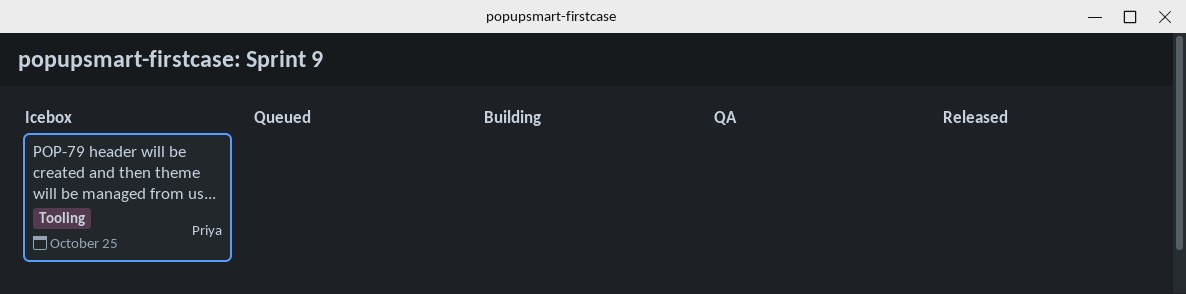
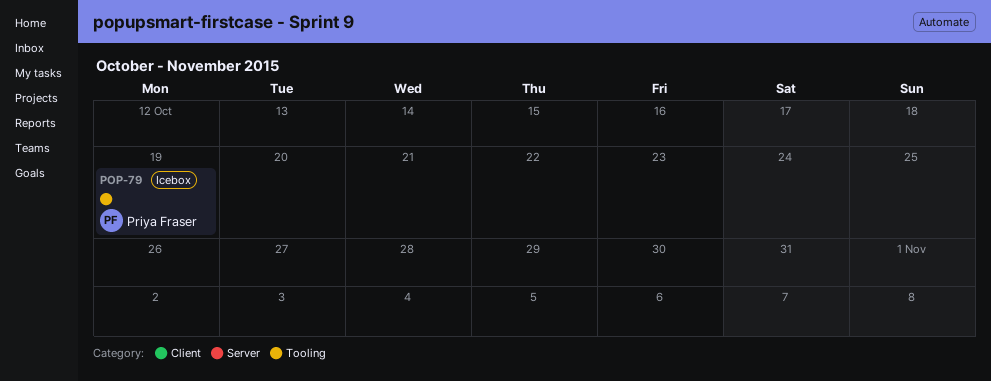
POP-79, due: Oct 25 -> Oct 19

